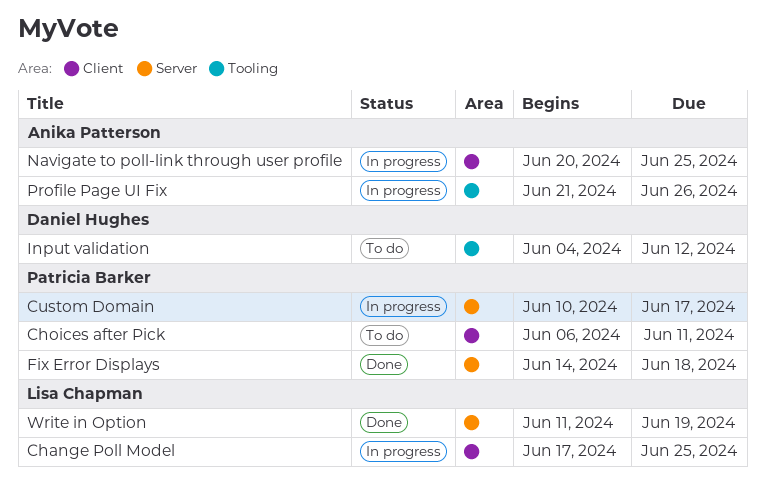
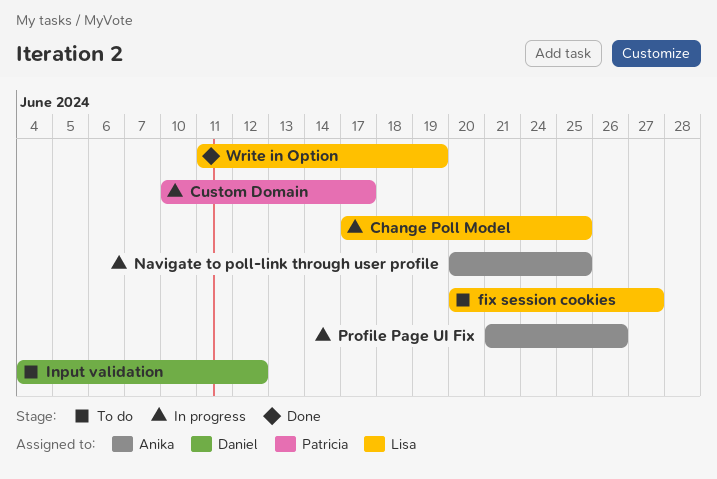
Choices after Pick: present -> none
Fix Error Displays: present -> none
fix session cookies: none -> present

